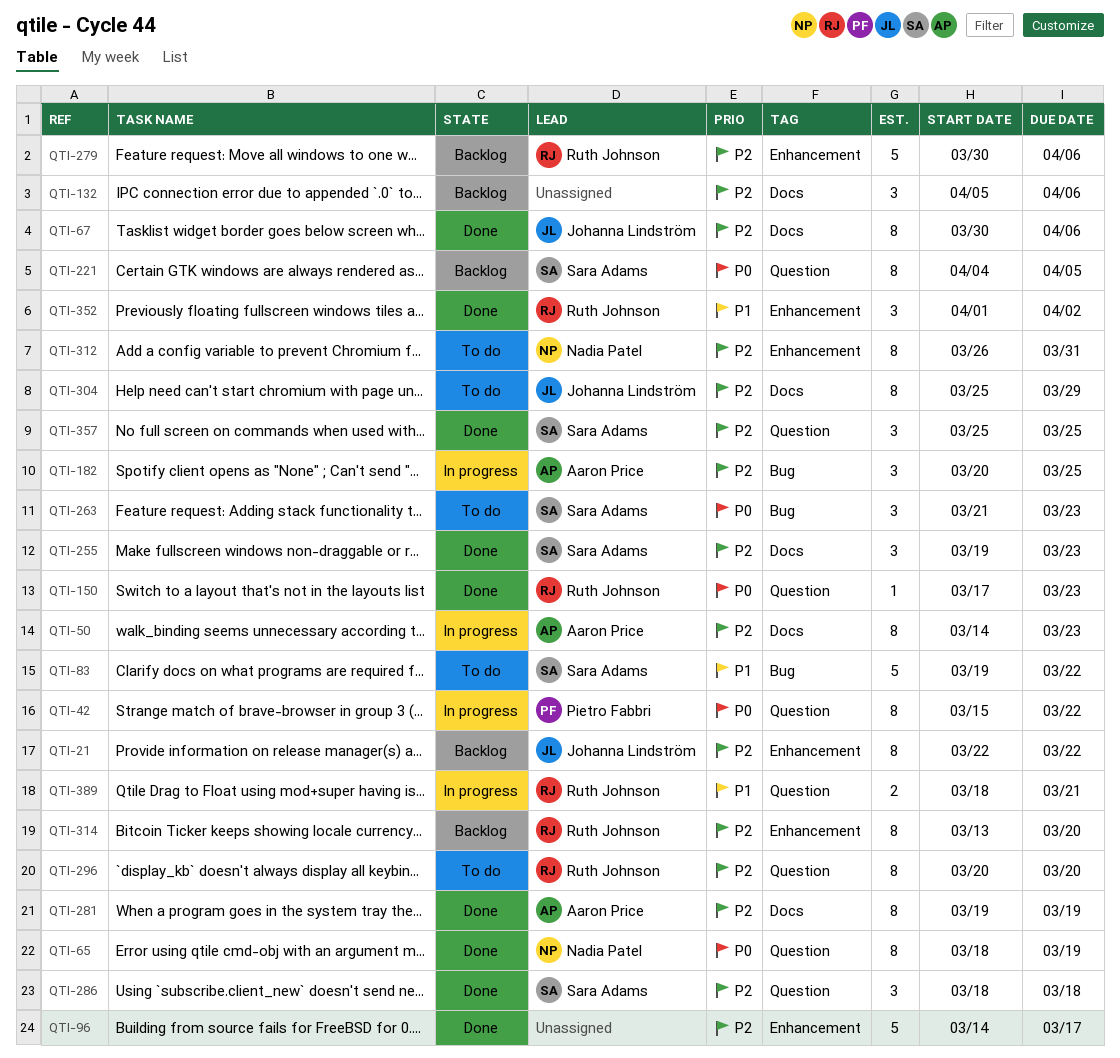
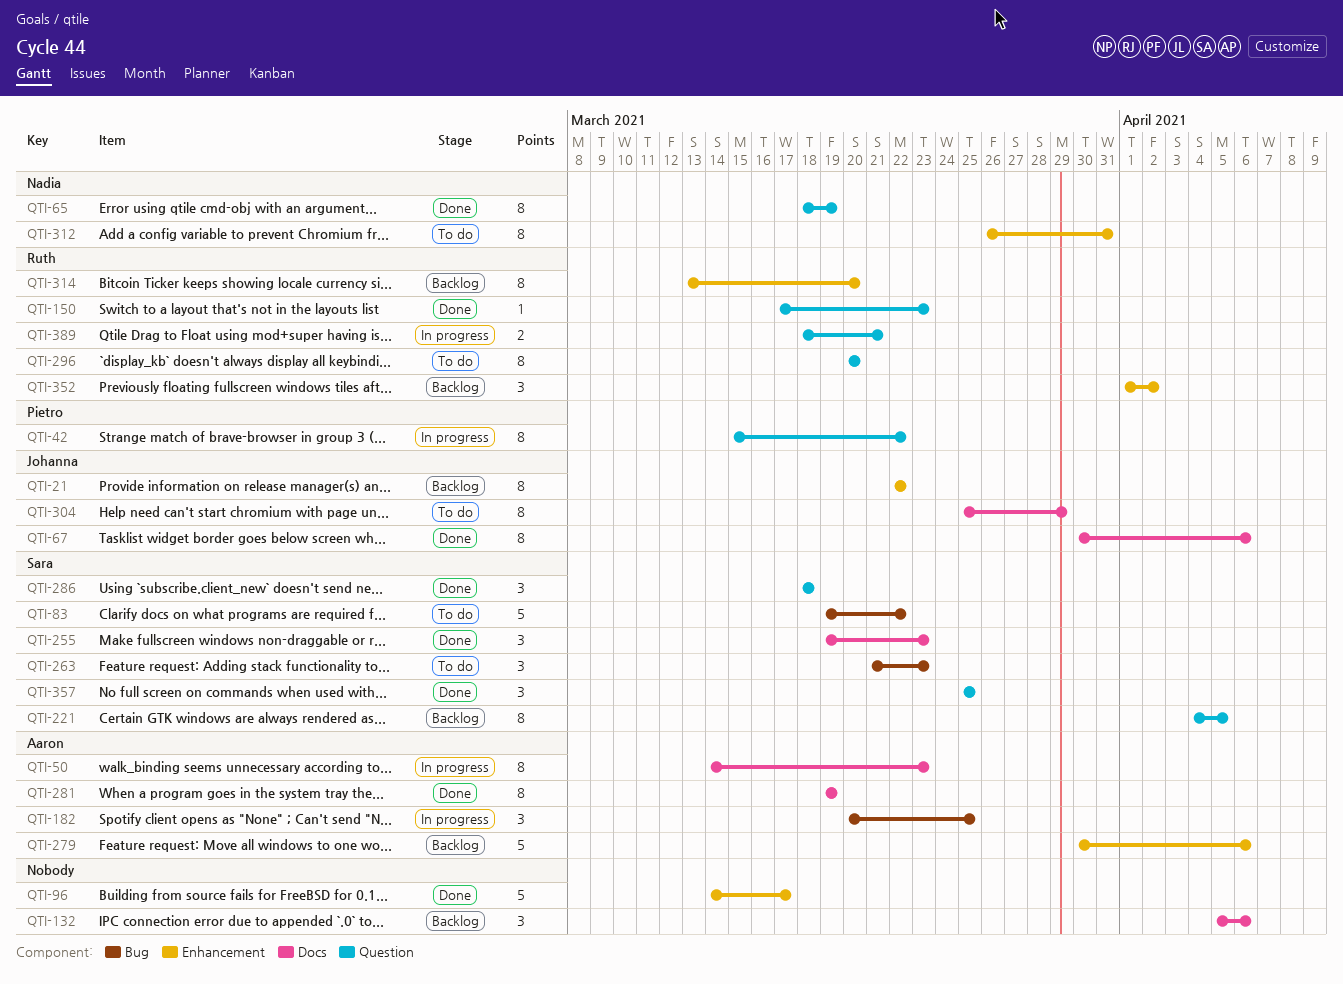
QTI-279, owner: Ruth Johnson -> Aaron Price
QTI-352, status: Done -> Backlog

